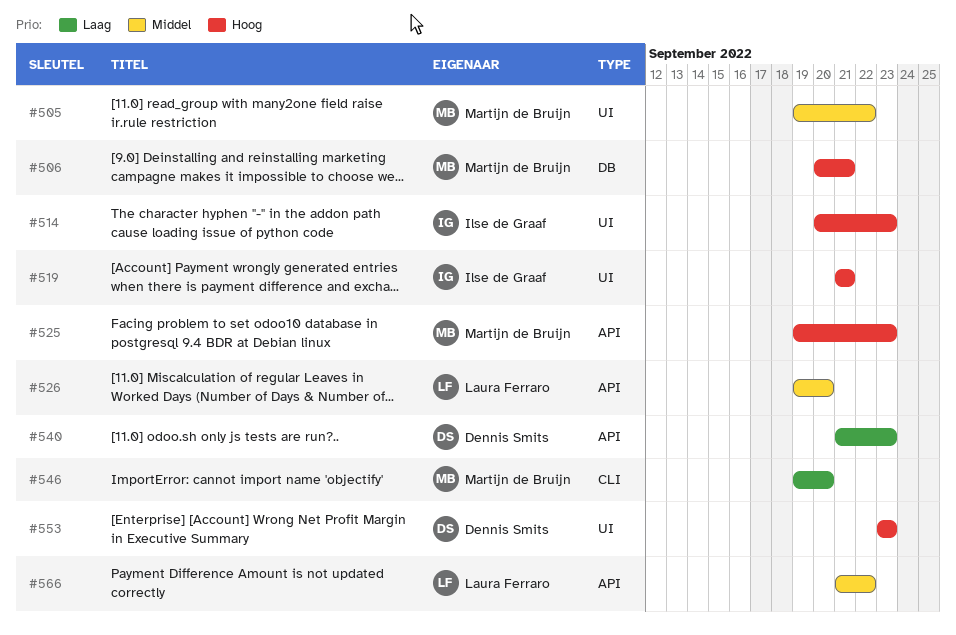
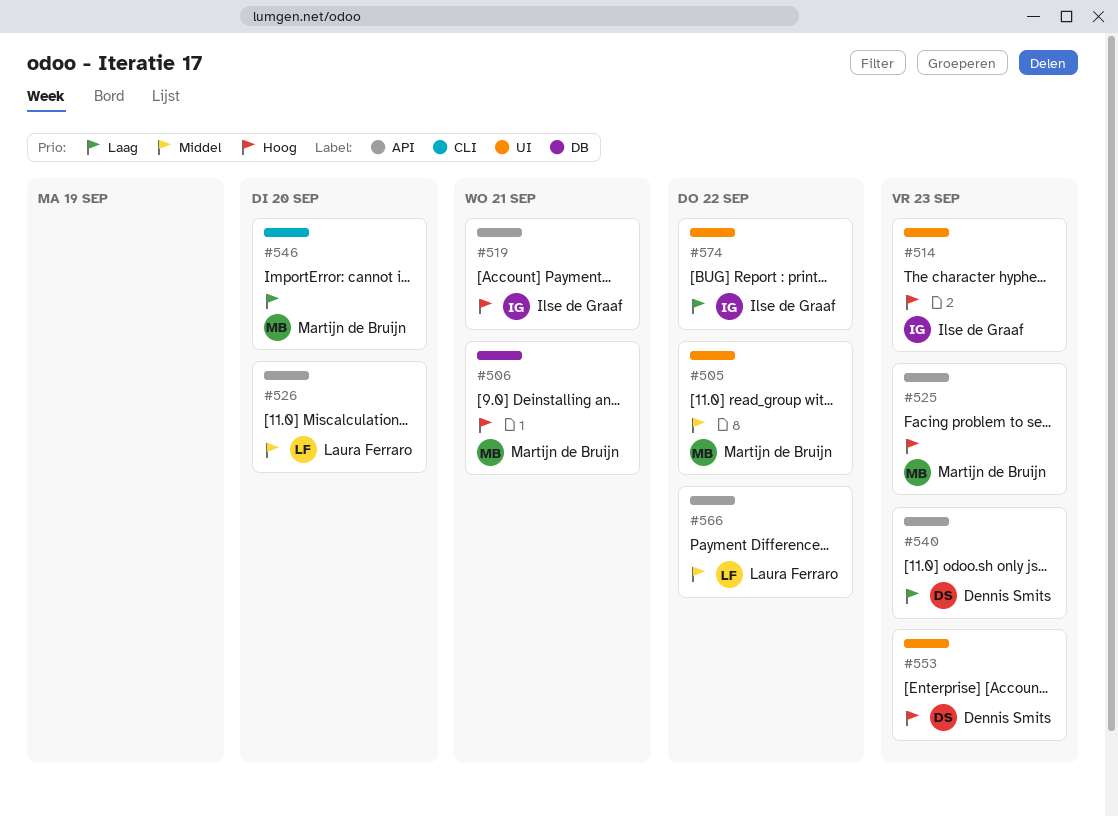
#519, label: UI -> API
#574: none -> present

